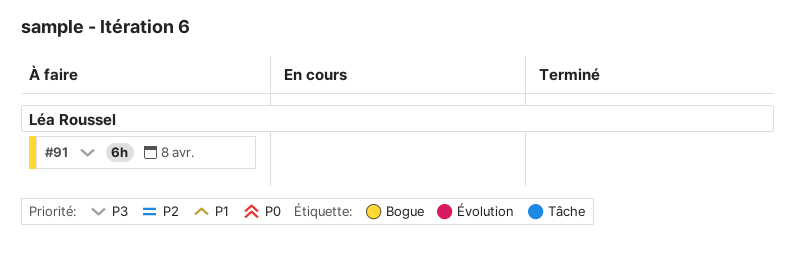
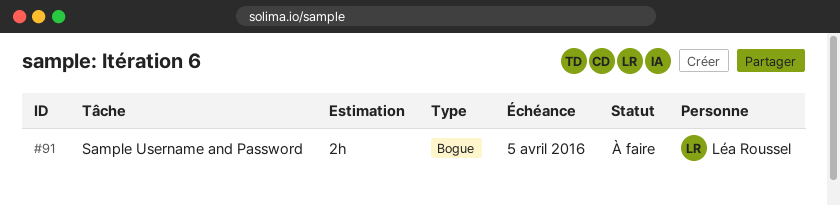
#91, estimate: 6h -> 2h
#91, due: Apr 8 -> Apr 5

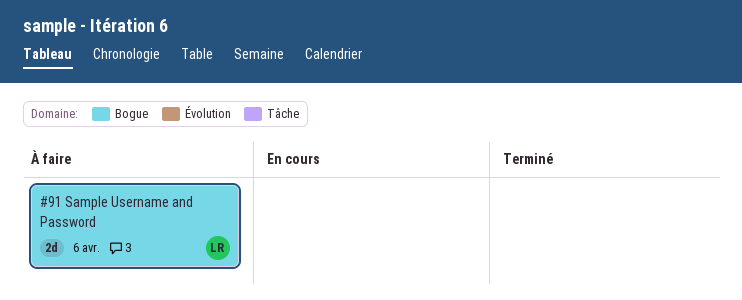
#91, estimate: 2h -> 2d
#91, due: Apr 5 -> Apr 6

